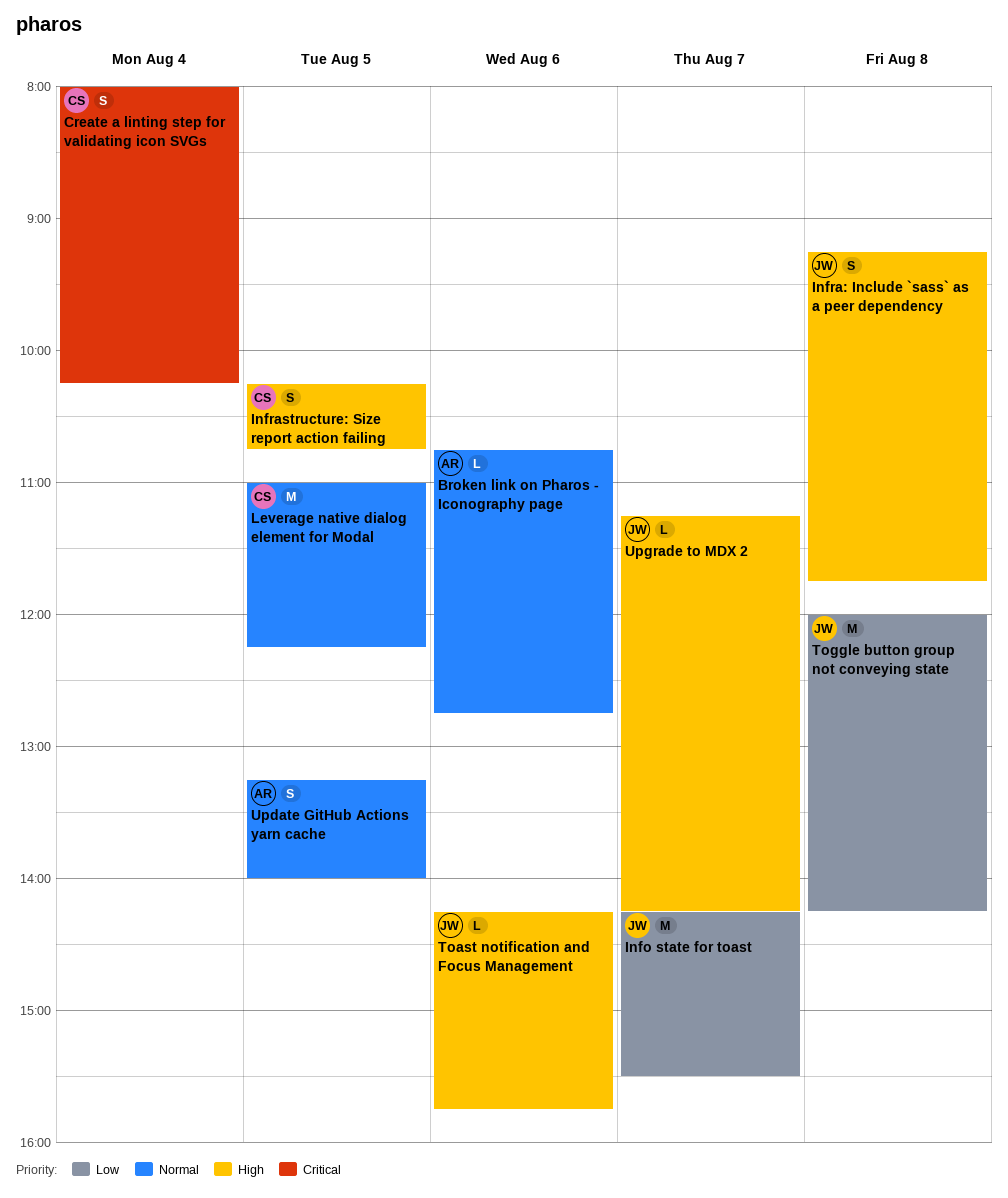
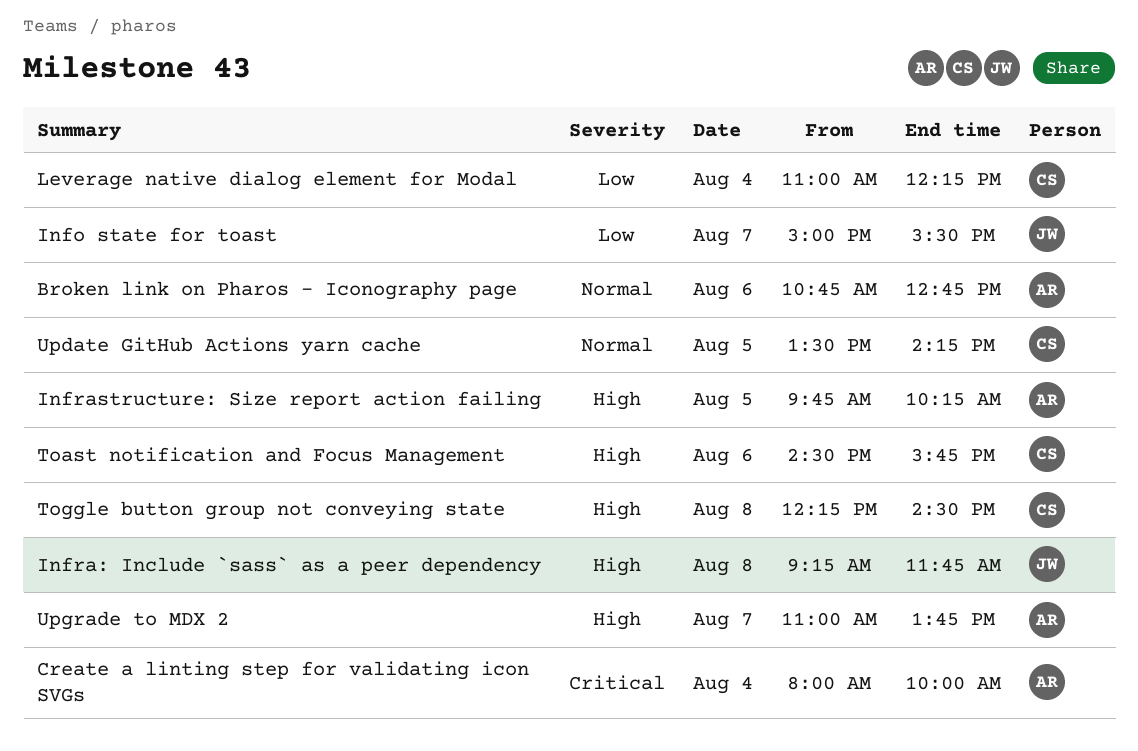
Create a linting step for validating icon SVGs, owner: CS -> AR
Create a linting step for validating icon SVGs, ends: 10:15 -> 10:00
Info state for toast, begins: 14:15 -> 15:00
Infrastructure: Size report action failing, owner: CS -> AR
Infrastructure: Size report action failing, begins: 10:15 -> 09:45
Infrastructure: Size report action failing, ends: 10:45 -> 10:15
Leverage native dialog element for Modal, priority: Normal -> Low
Leverage native dialog element for Modal, day: Aug 5 -> Aug 4
Toast notification and Focus Management, owner: JW -> CS
Toast notification and Focus Management, begins: 14:15 -> 14:30
Toggle button group not conveying state, owner: JW -> CS
Toggle button group not conveying state, priority: Low -> High
Toggle button group not conveying state, begins: 12:00 -> 12:15
Toggle button group not conveying state, ends: 14:15 -> 14:30
Update GitHub Actions yarn cache, owner: AR -> CS
Update GitHub Actions yarn cache, begins: 13:15 -> 13:30
Update GitHub Actions yarn cache, ends: 14:00 -> 14:15
Upgrade to MDX 2, owner: JW -> AR
Upgrade to MDX 2, begins: 11:15 -> 11:00
Upgrade to MDX 2, ends: 14:15 -> 13:45

